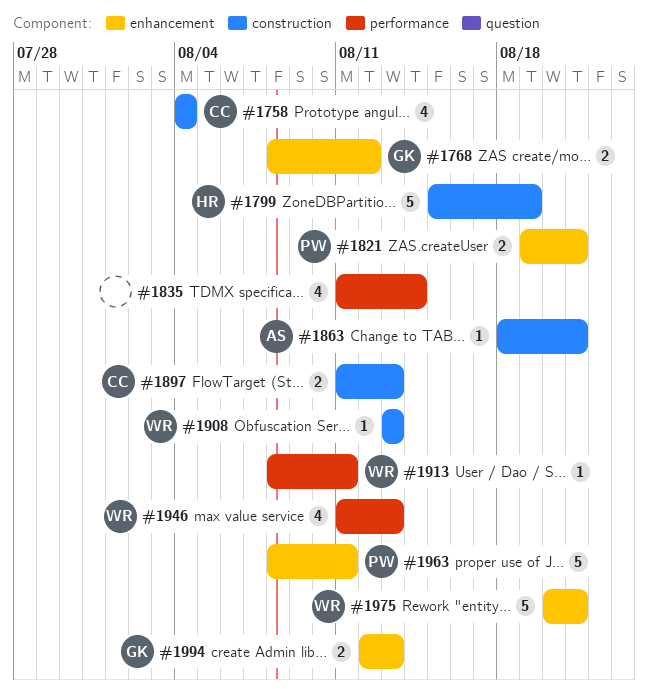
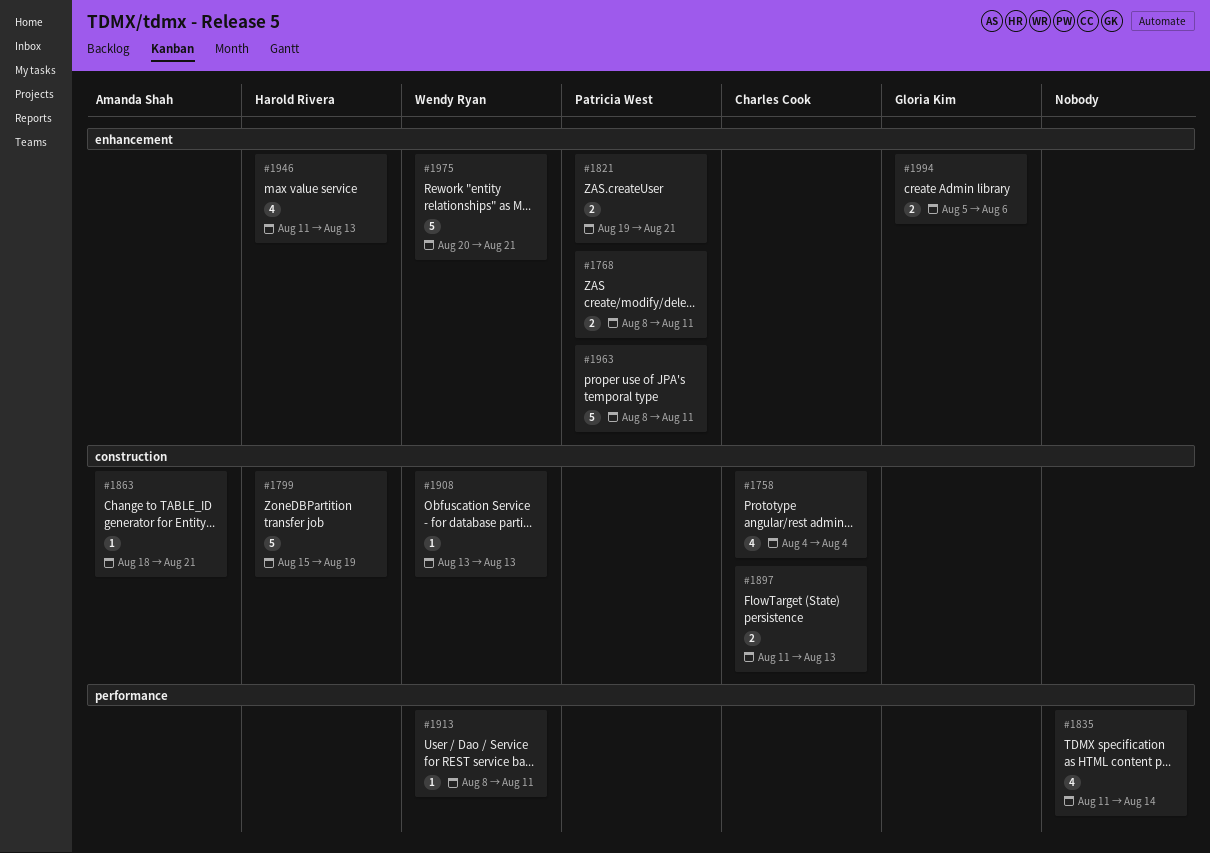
#1768, owner: Gloria Kim -> Patricia West
#1768, due: Aug 12 -> Aug 11
#1946, owner: Wendy Ryan -> Harold Rivera
#1946, label: performance -> enhancement
#1994, start: Aug 12 -> Aug 5
#1994, due: Aug 13 -> Aug 6

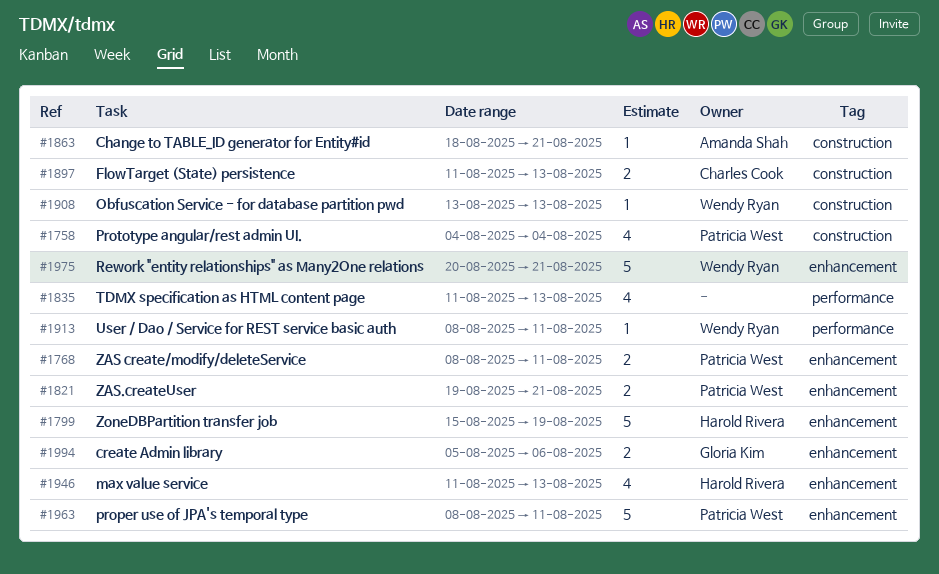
#1758, owner: Charles Cook -> Patricia West
#1799, label: construction -> enhancement
#1835, due: Aug 14 -> Aug 13

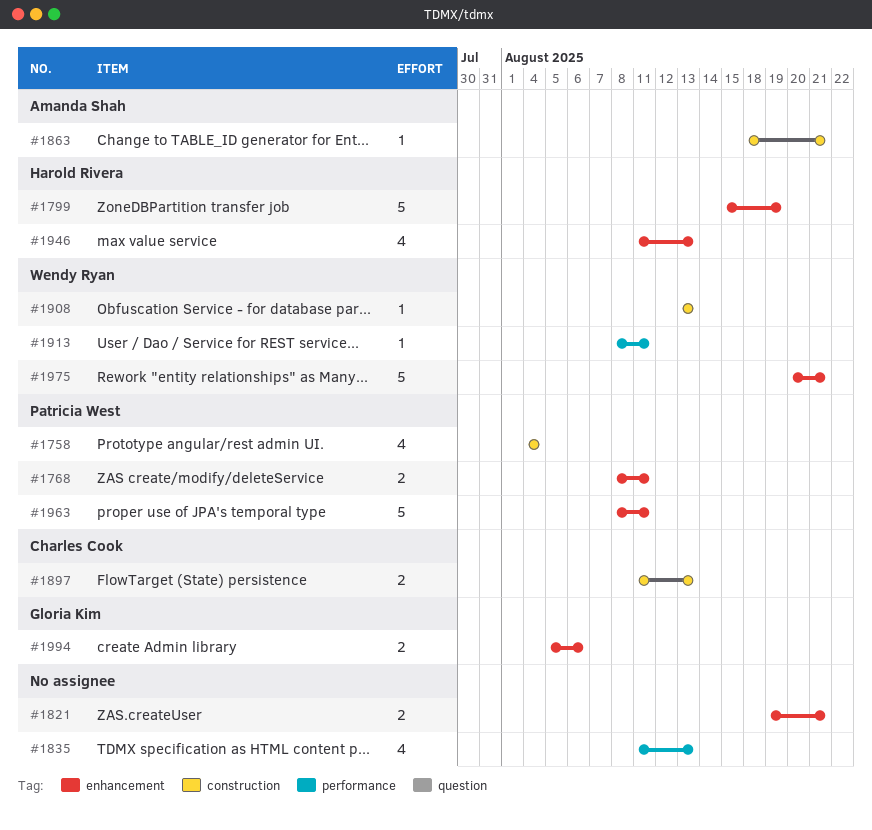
#1821, owner: Patricia West -> none

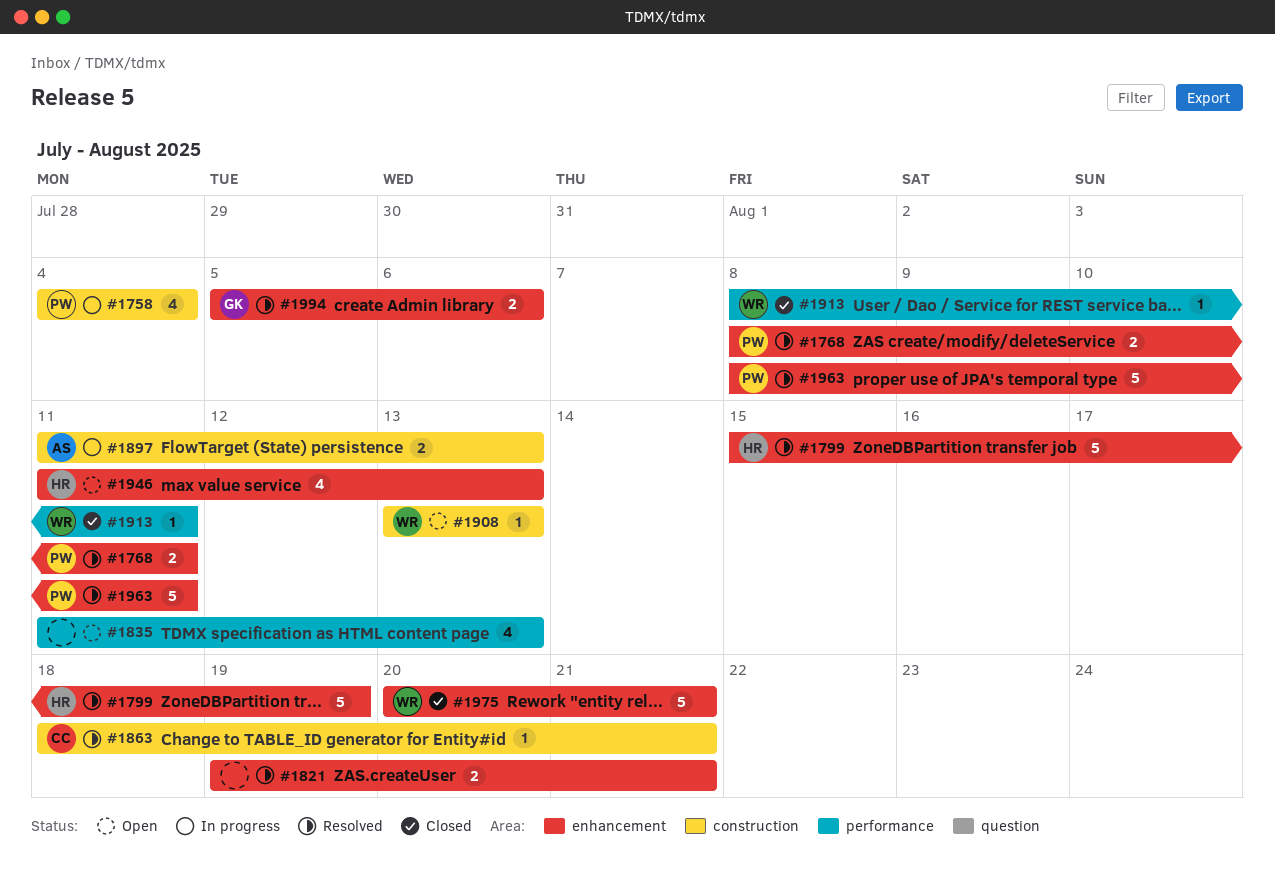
#1863, owner: Amanda Shah -> Charles Cook
#1897, owner: Charles Cook -> Amanda Shah

